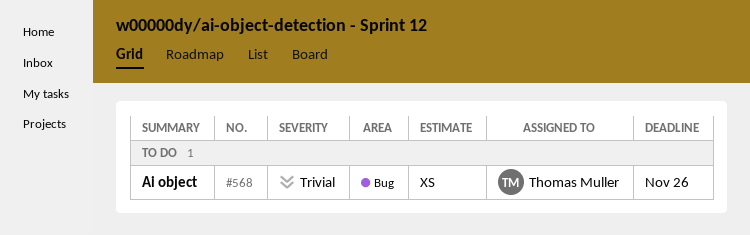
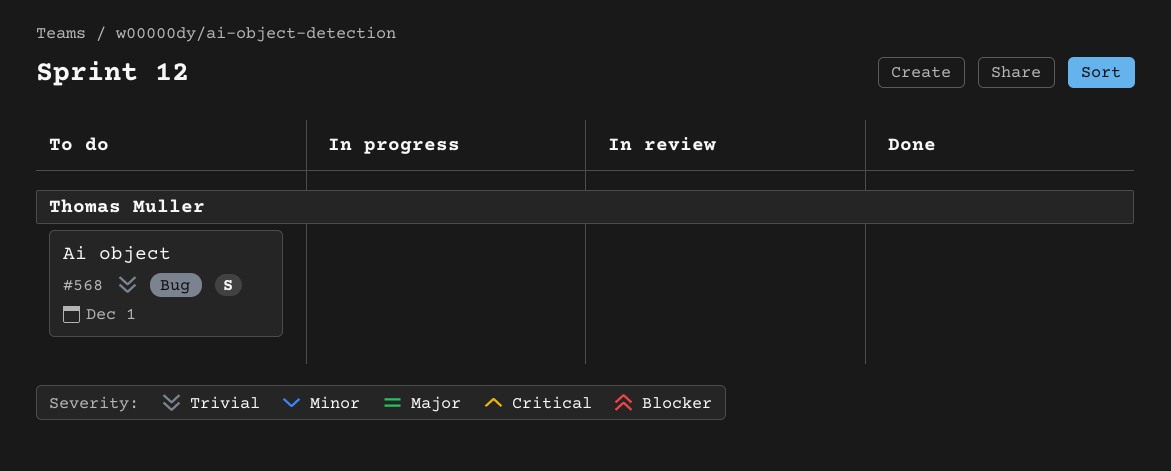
#568, estimate: XS -> S
#568, due: Nov 26 -> Dec 1

